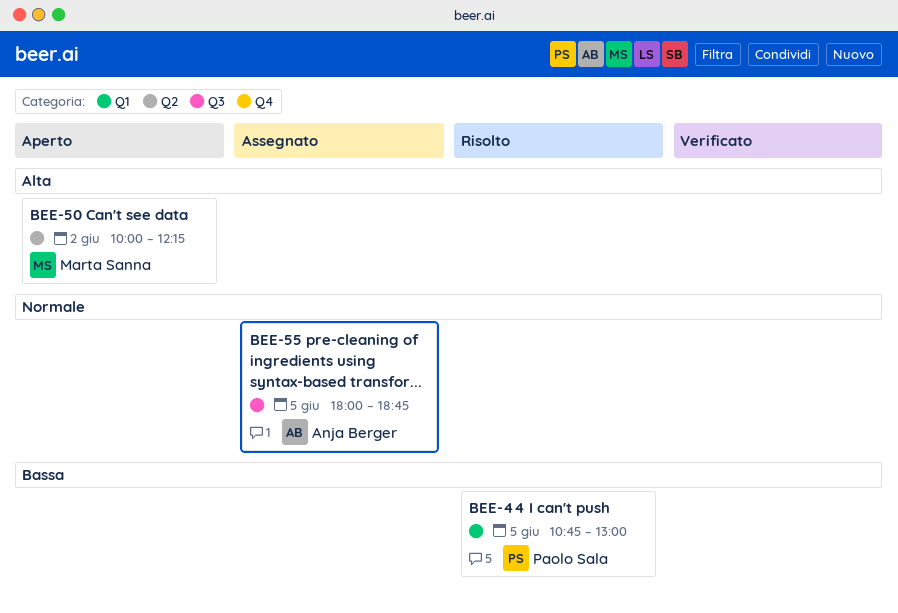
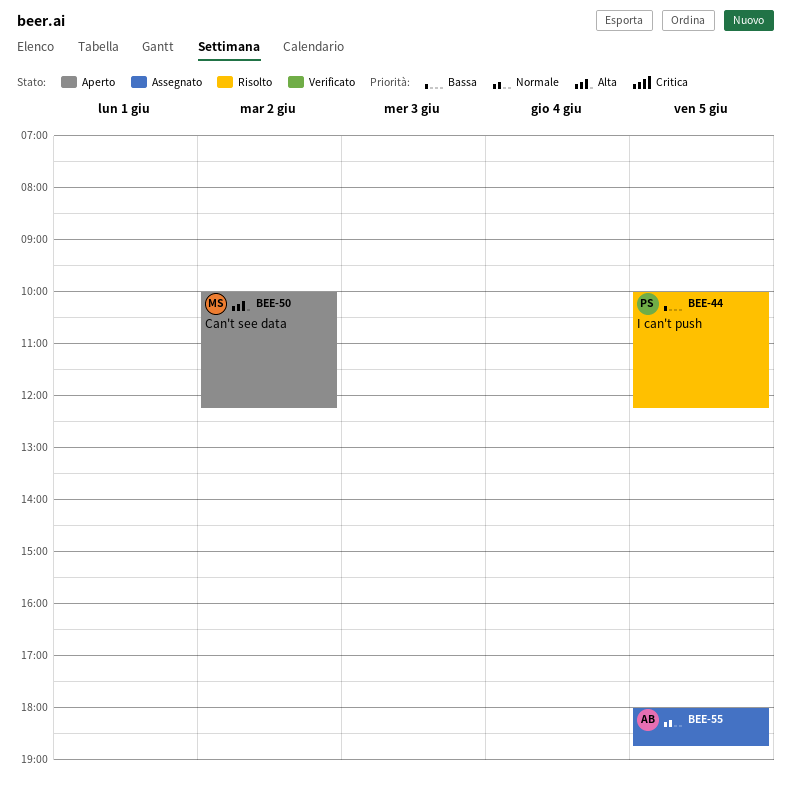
BEE-44, begins: 10:45 -> 10:00
BEE-44, ends: 13:00 -> 12:15

